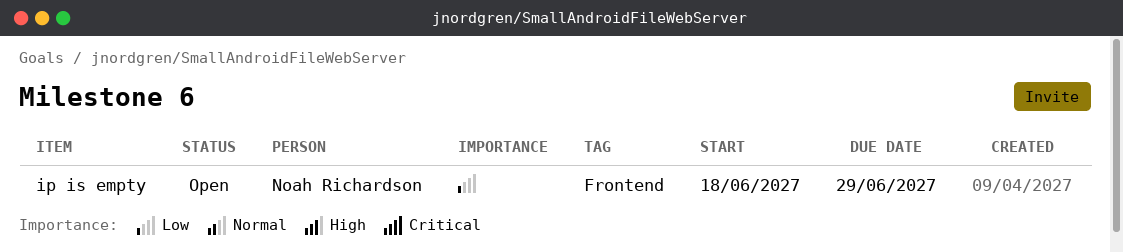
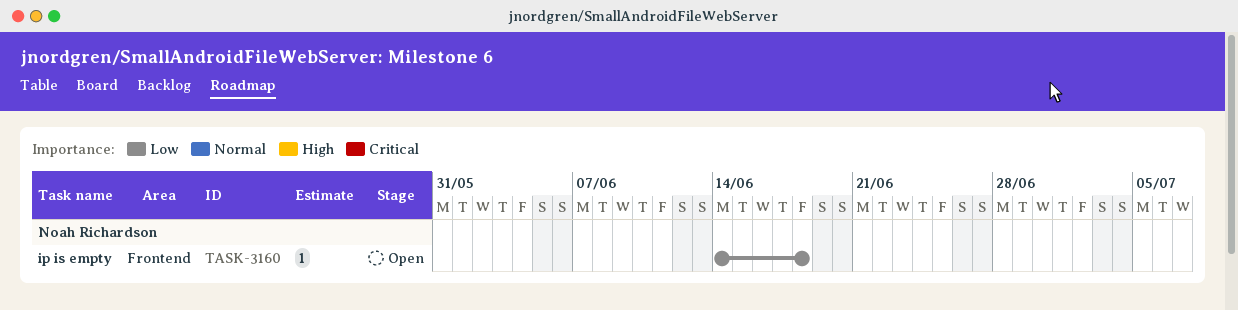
ip is empty, start: Jun 18 -> Jun 14
ip is empty, due: Jun 29 -> Jun 18

